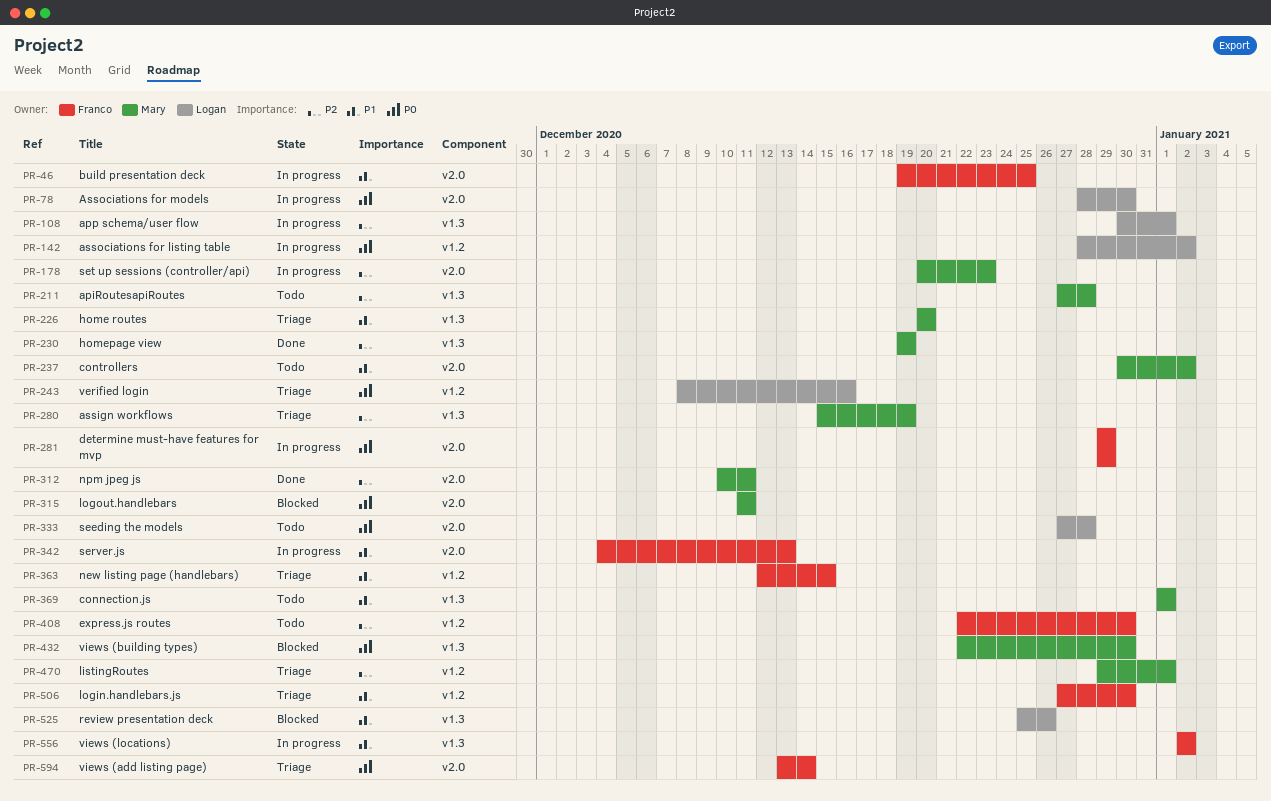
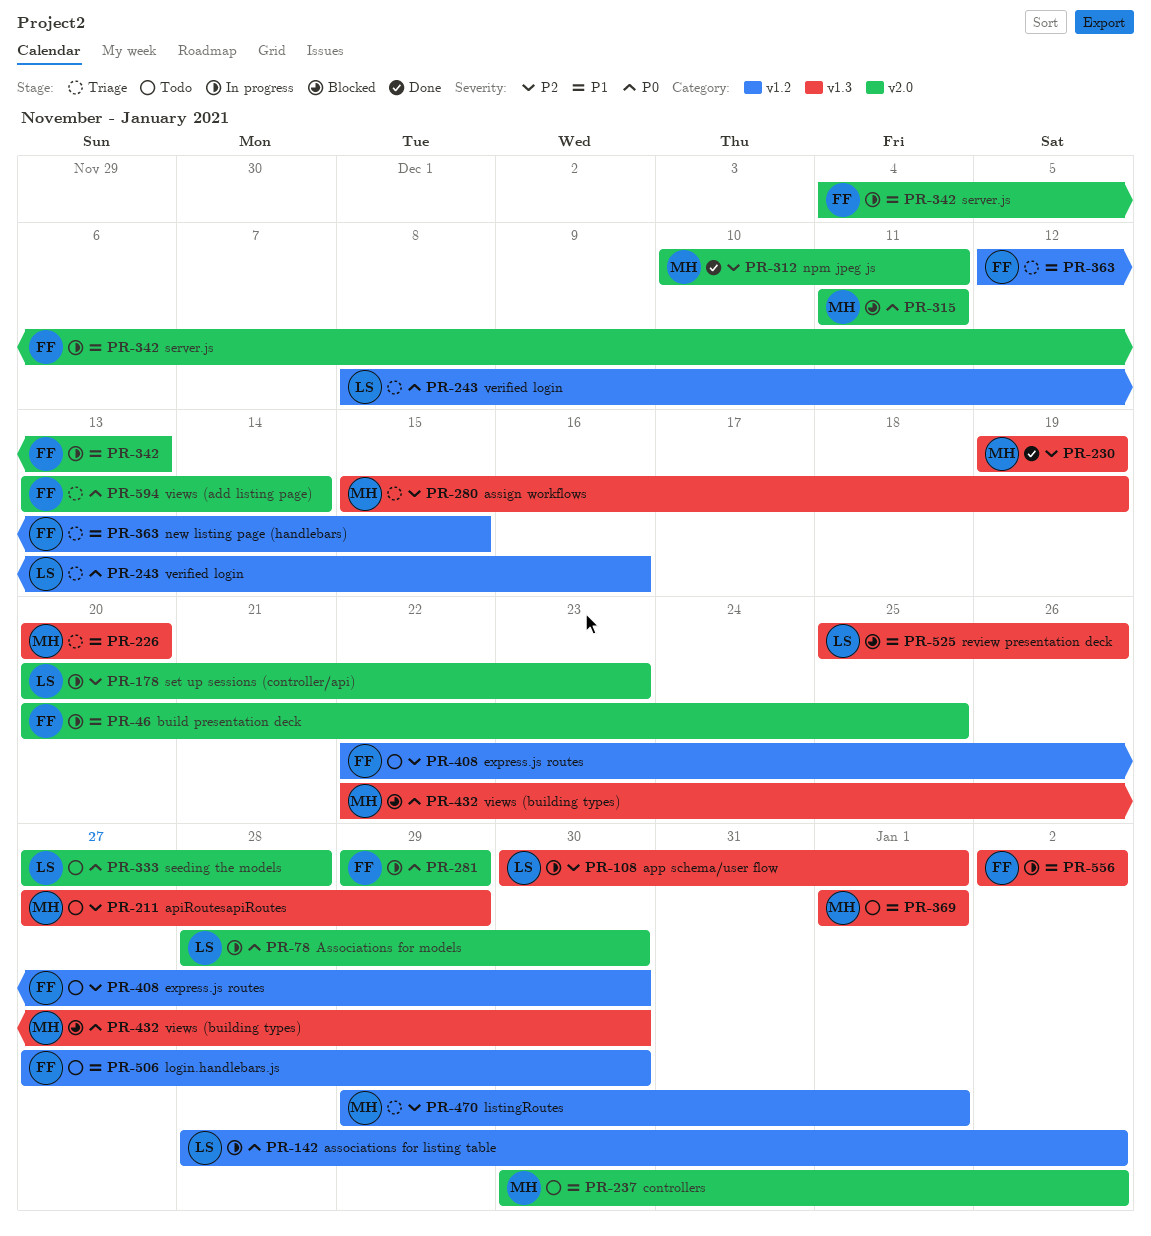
PR-46, start: Dec 19 -> Dec 20
PR-178, owner: Mary -> Logan
PR-211, due: Dec 28 -> Dec 29
PR-506, status: Triage -> Todo

